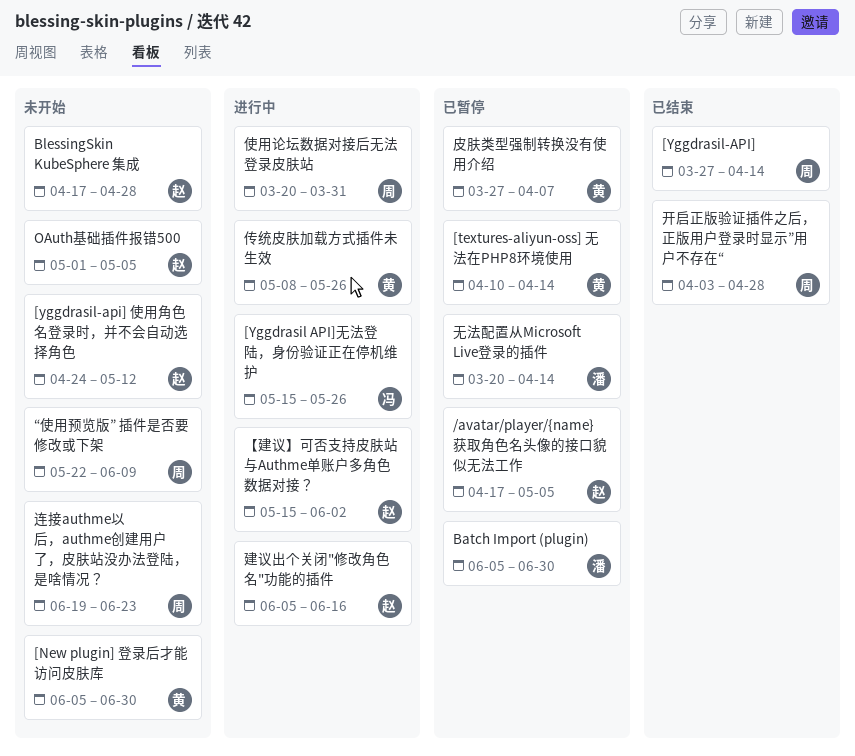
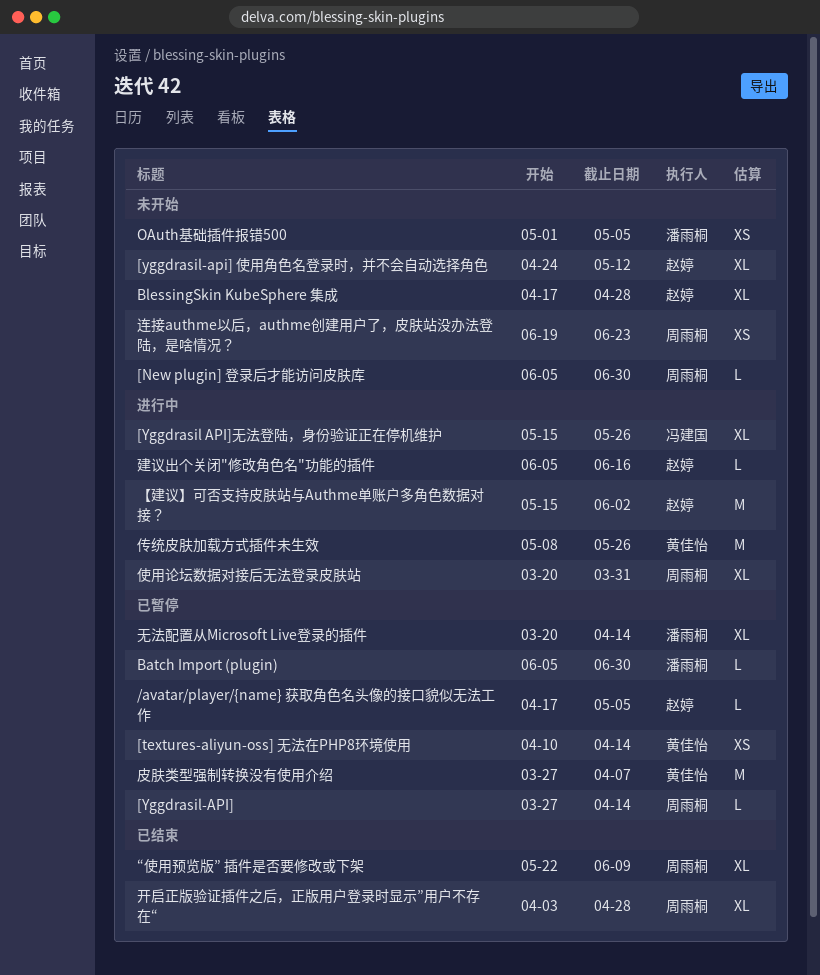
[New plugin] 登录后才能访问皮肤库, owner: 黄佳怡 -> 周雨桐
[Yggdrasil-API], status: 已结束 -> 已暂停
OAuth基础插件报错500, owner: 赵婷 -> 潘雨桐
“使用预览版” 插件是否要修改或下架, status: 未开始 -> 已结束

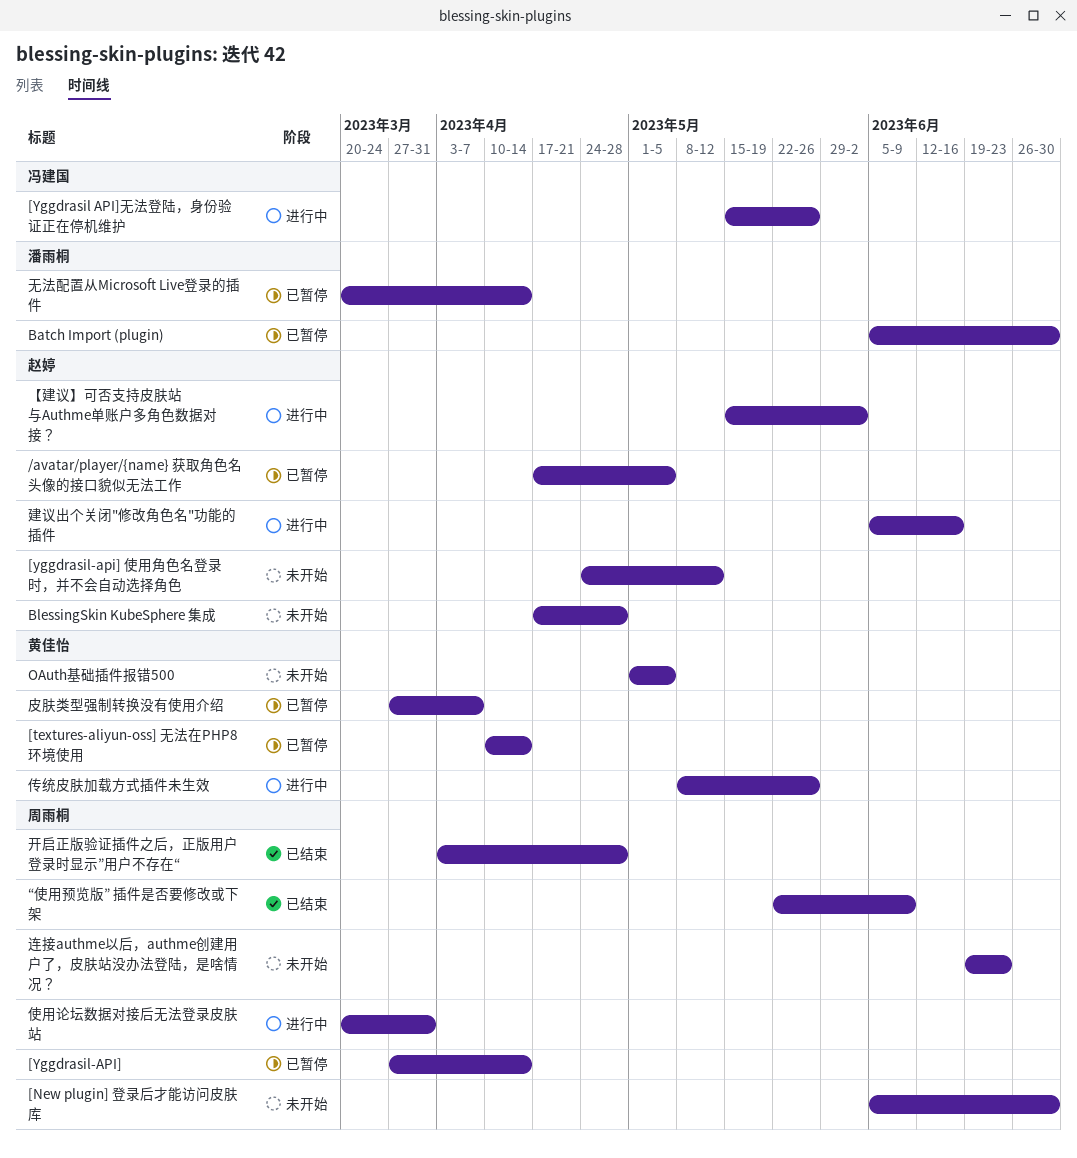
OAuth基础插件报错500, owner: 潘雨桐 -> 黄佳怡

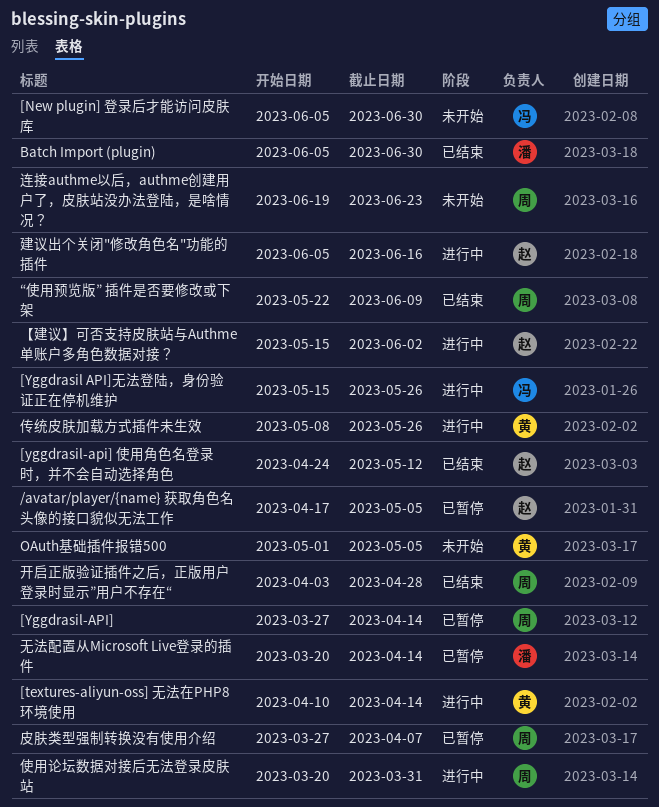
[New plugin] 登录后才能访问皮肤库, owner: 周雨桐 -> 冯建国
[textures-aliyun-oss] 无法在PHP8环境使用, status: 已暂停 -> 进行中
[yggdrasil-api] 使用角色名登录时，并不会自动选择角色, status: 未开始 -> 已结束
Batch Import (plugin), status: 已暂停 -> 已结束
BlessingSkin KubeSphere 集成: present -> none
皮肤类型强制转换没有使用介绍, owner: 黄佳怡 -> 周雨桐

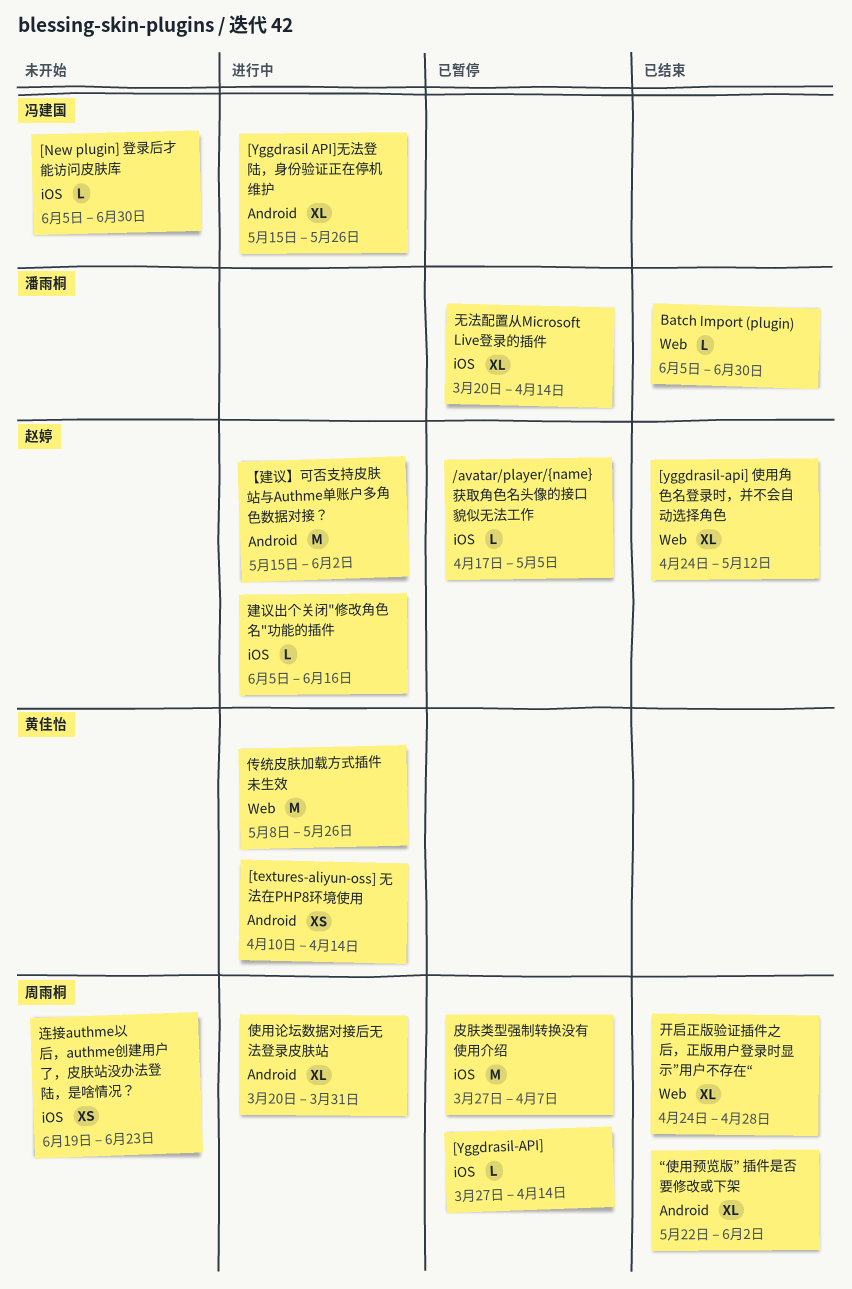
OAuth基础插件报错500: present -> none
“使用预览版” 插件是否要修改或下架, due: Jun 9 -> Jun 2
开启正版验证插件之后，正版用户登录时显示”用户不存在“, start: Apr 3 -> Apr 24

